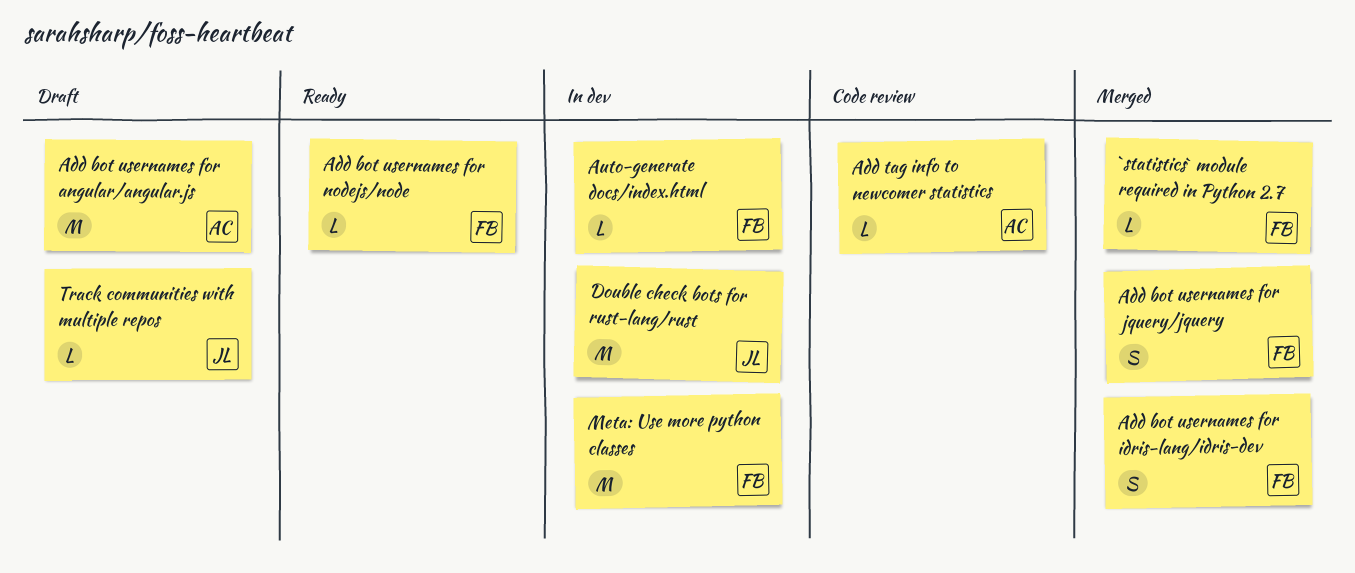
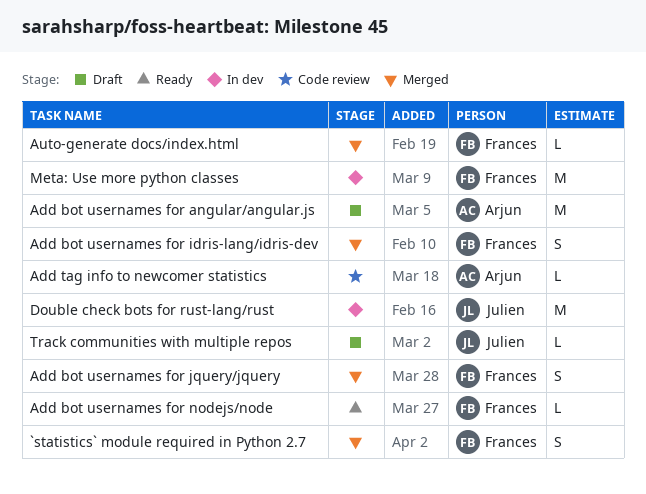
`statistics` module required in Python 2.7, estimate: L -> S
Auto-generate docs/index.html, status: In dev -> Merged

